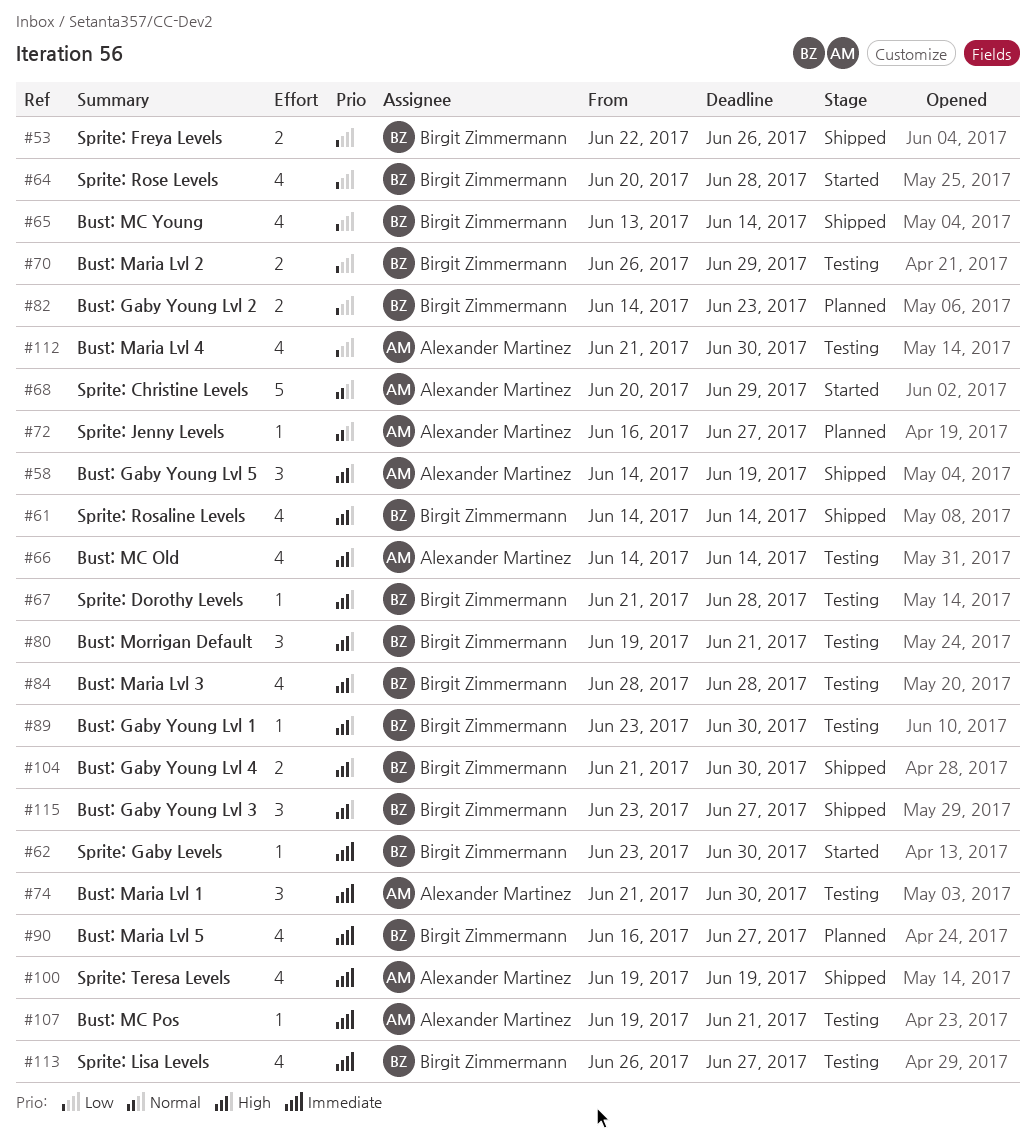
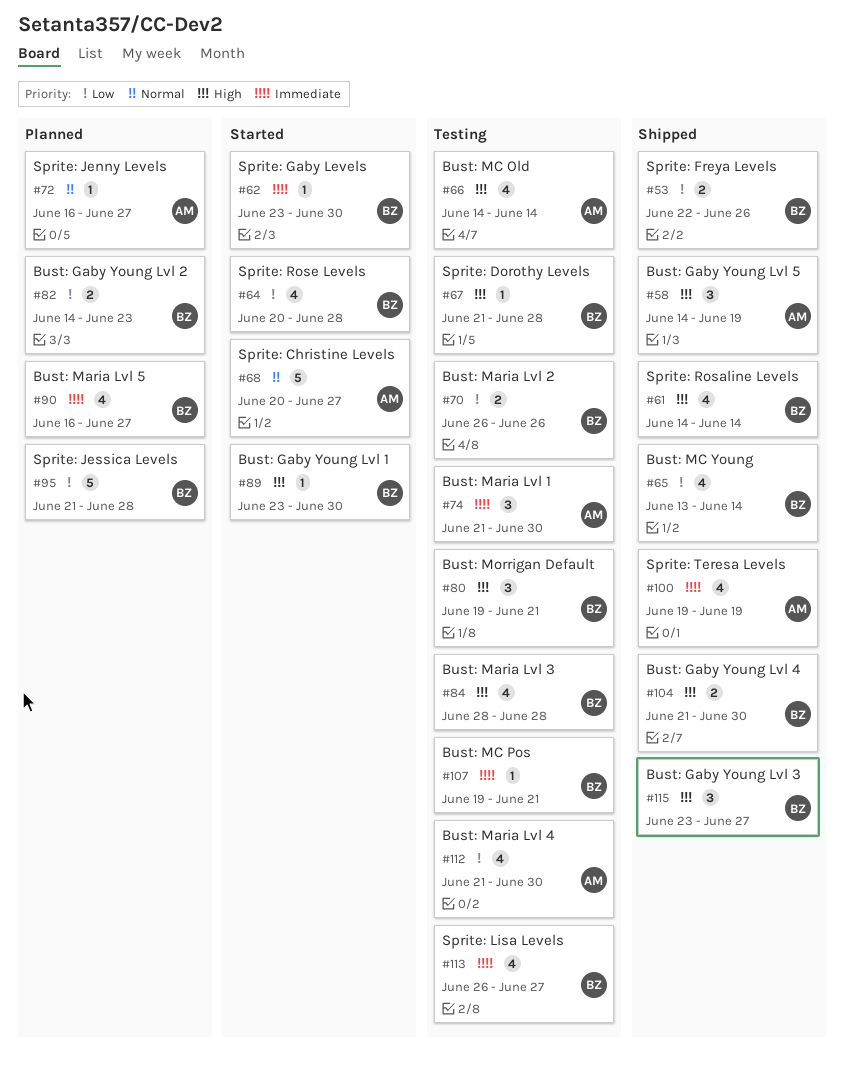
#68, due: Jun 29 -> Jun 27
#70, due: Jun 29 -> Jun 26
#89, status: Testing -> Started
#95: none -> present
#107, owner: Alexander Martinez -> Birgit Zimmermann

